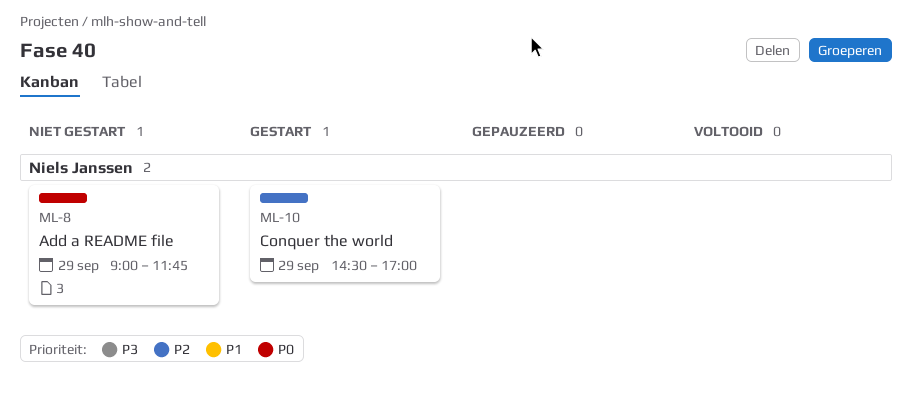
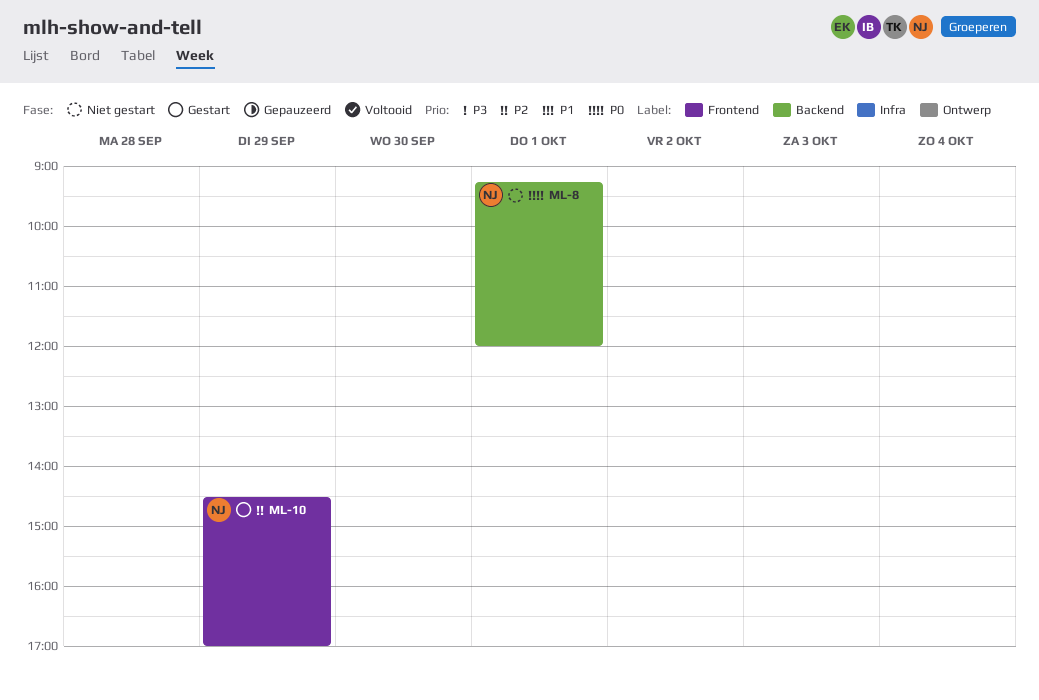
ML-8, day: Sep 29 -> Oct 1
ML-8, begins: 09:00 -> 09:15
ML-8, ends: 11:45 -> 12:00

